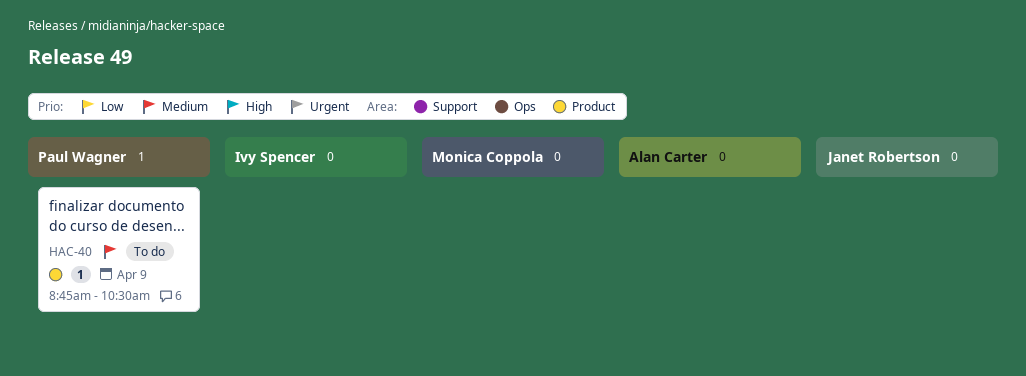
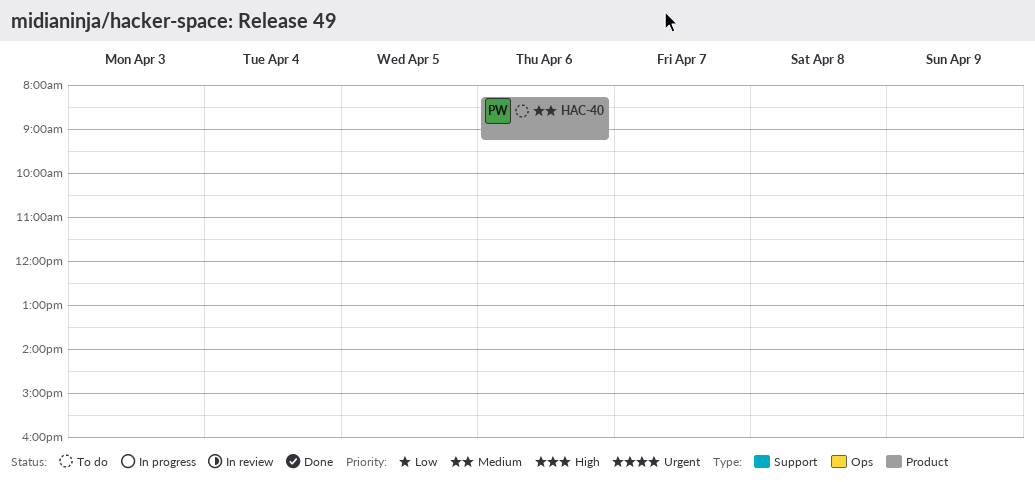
HAC-40, day: Apr 9 -> Apr 6
HAC-40, begins: 08:45 -> 08:15
HAC-40, ends: 10:30 -> 09:15

